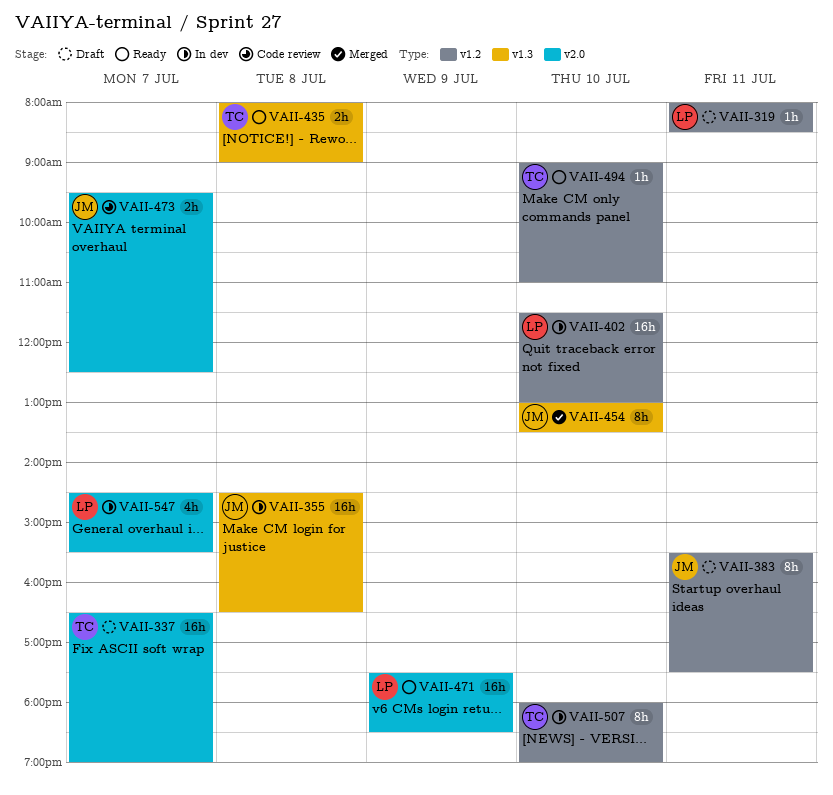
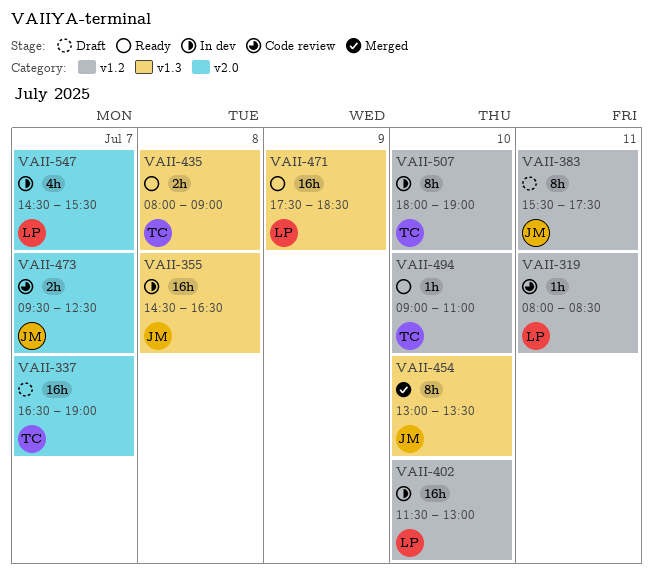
VAII-319, status: Draft -> Code review
VAII-471, label: v2.0 -> v1.3

